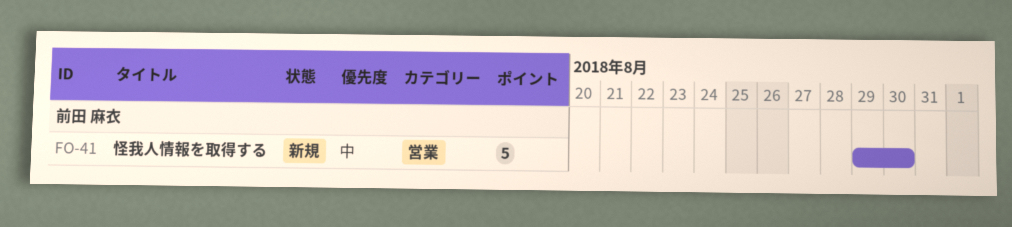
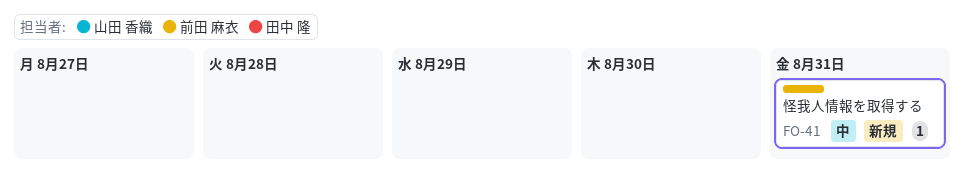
FO-41, estimate: 5 -> 1
FO-41, due: Aug 30 -> Aug 31

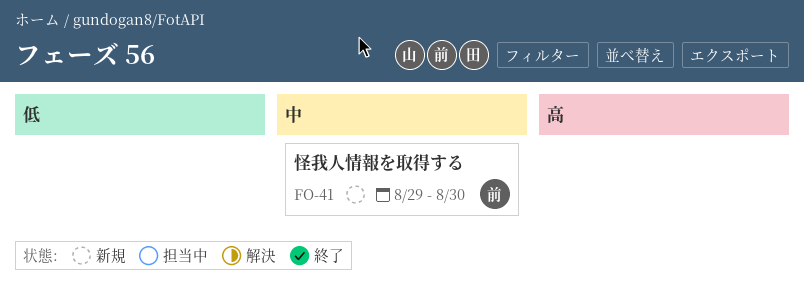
FO-41, due: Aug 31 -> Aug 30

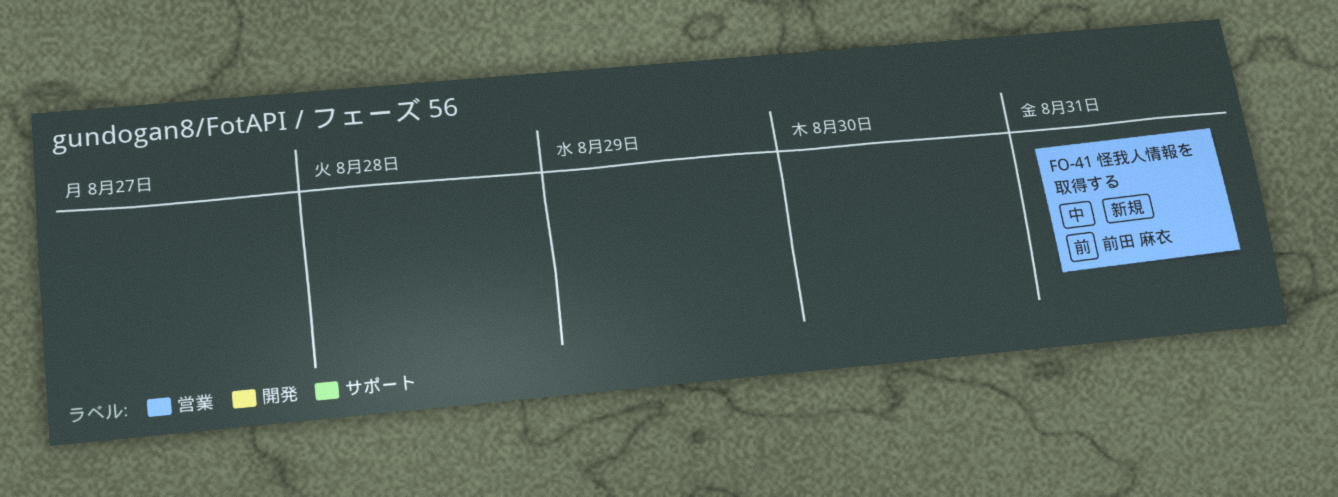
FO-41, due: Aug 30 -> Aug 31

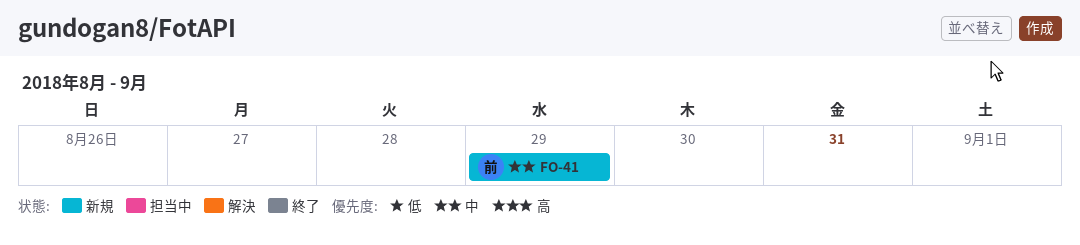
FO-41, due: Aug 31 -> Aug 29

